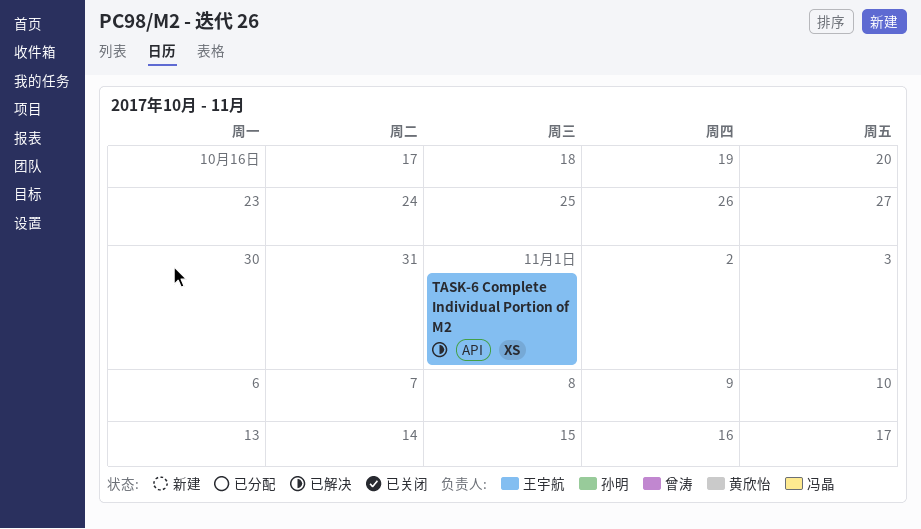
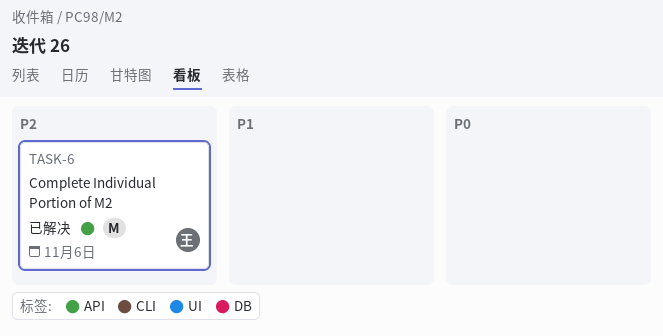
TASK-6, estimate: XS -> M
TASK-6, due: Nov 1 -> Nov 6

